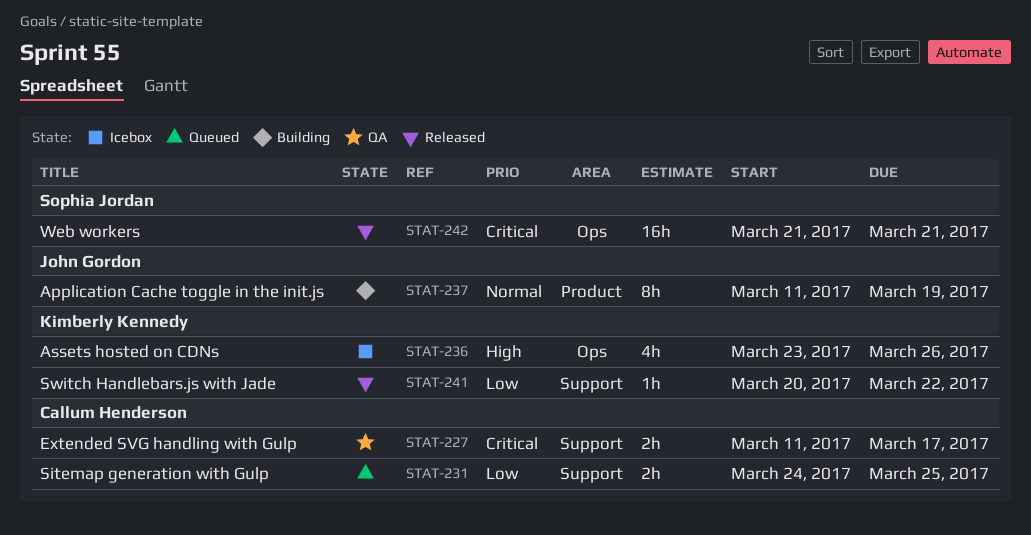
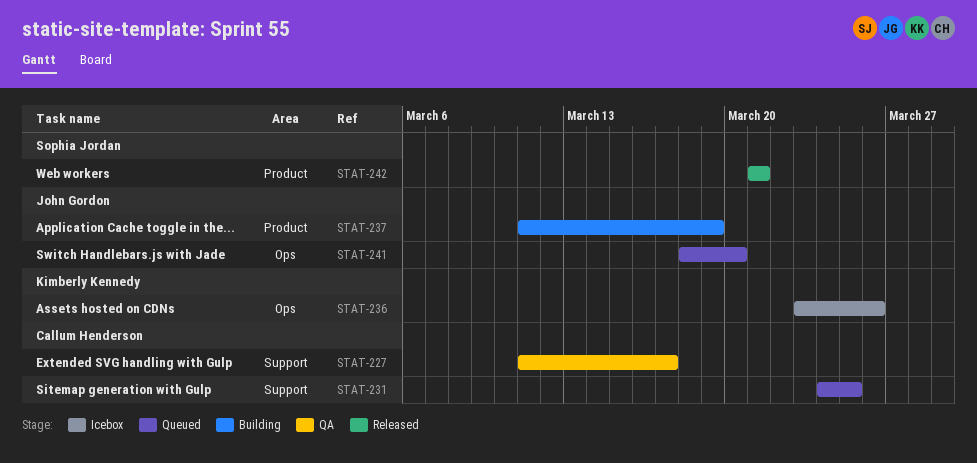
STAT-241, status: Released -> Queued
STAT-241, owner: Kimberly Kennedy -> John Gordon
STAT-241, label: Support -> Ops
STAT-241, start: Mar 20 -> Mar 18
STAT-241, due: Mar 22 -> Mar 20
STAT-242, label: Ops -> Product

